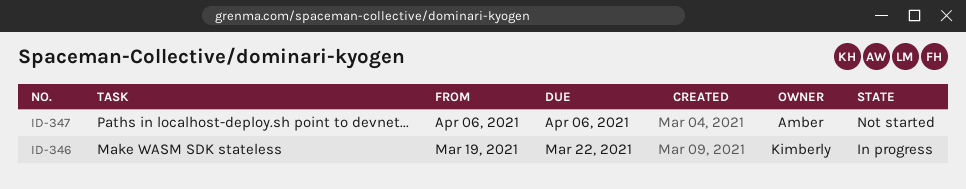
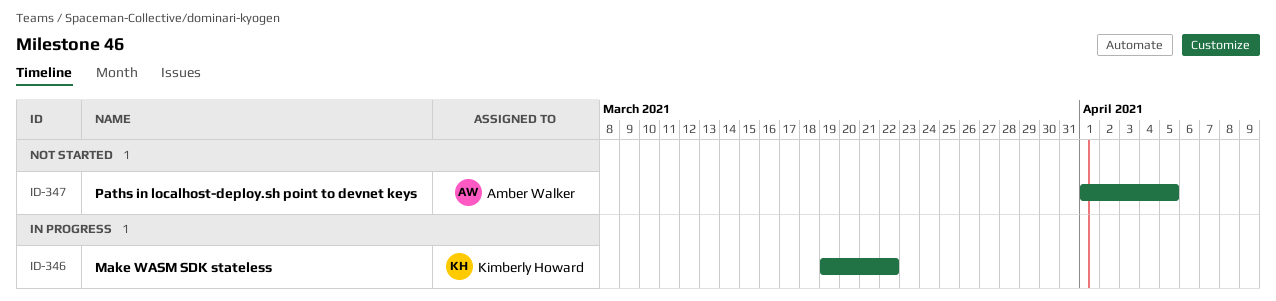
ID-347, start: Apr 6 -> Apr 1
ID-347, due: Apr 6 -> Apr 5

